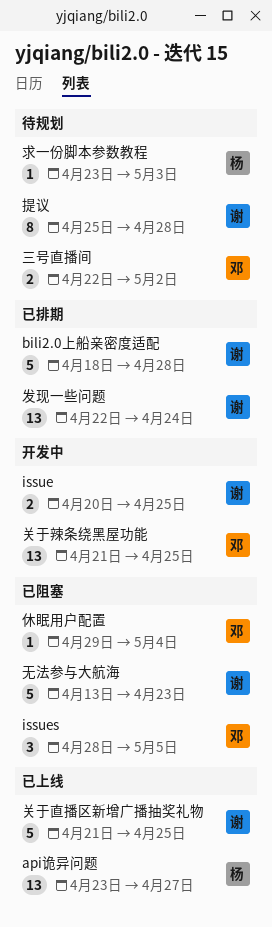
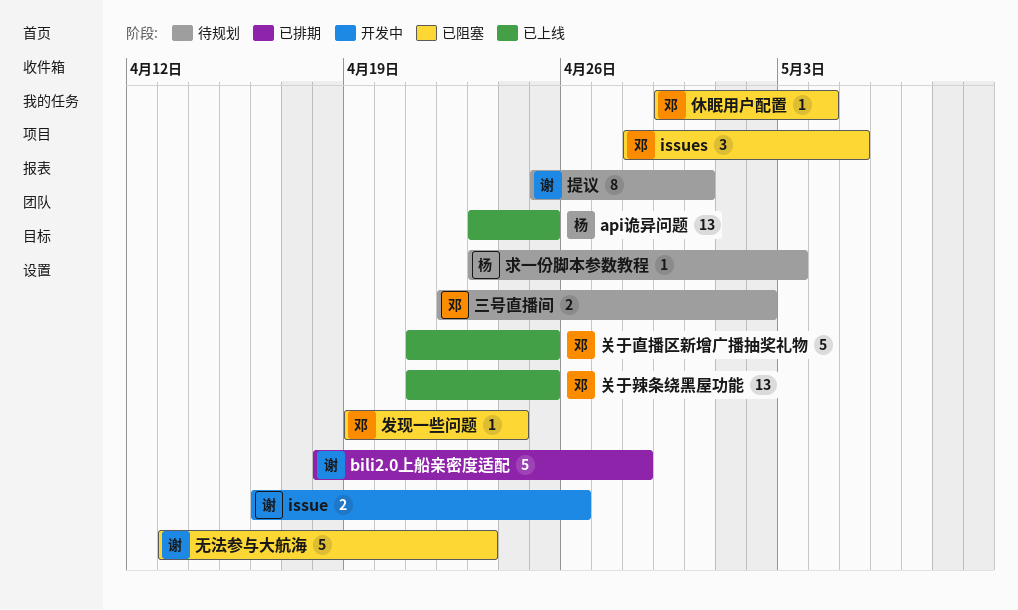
api诡异问题, due: Apr 27 -> Apr 25
issue, start: Apr 20 -> Apr 16
issue, due: Apr 25 -> Apr 26
关于直播区新增广播抽奖礼物, owner: 谢 -> 邓
关于辣条绕黑屋功能, status: 开发中 -> 已上线
发现一些问题, status: 已排期 -> 已阻塞
发现一些问题, owner: 谢 -> 邓
发现一些问题, estimate: 13 -> 1
发现一些问题, start: Apr 22 -> Apr 19
提议, due: Apr 28 -> Apr 30

